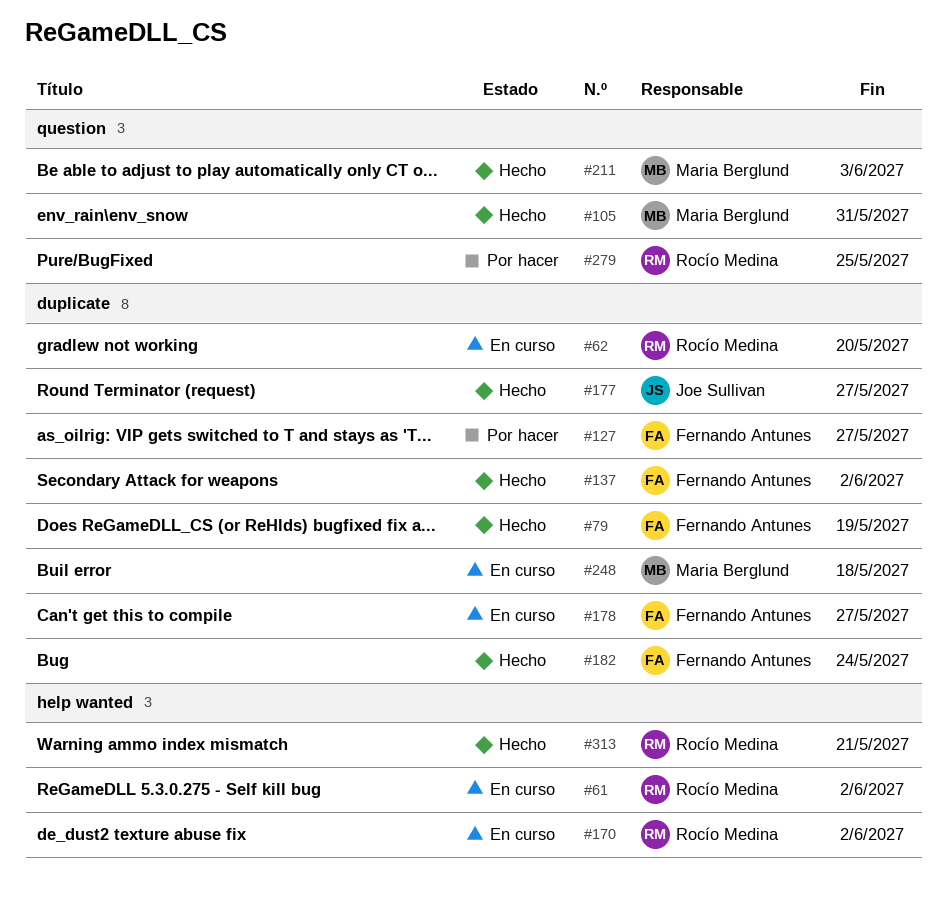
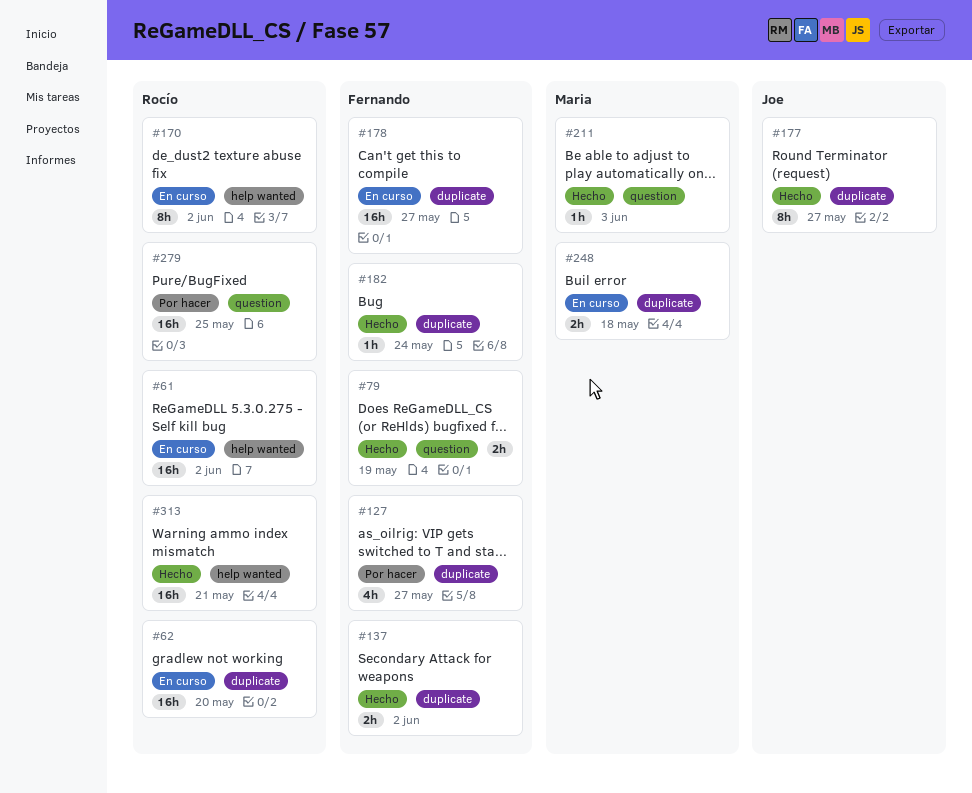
#79, label: duplicate -> question
#105: present -> none

